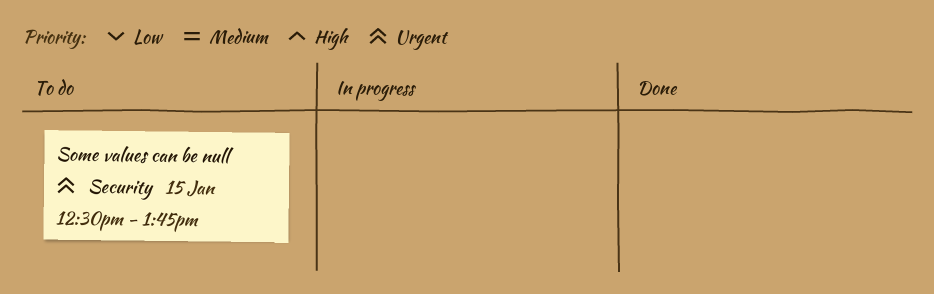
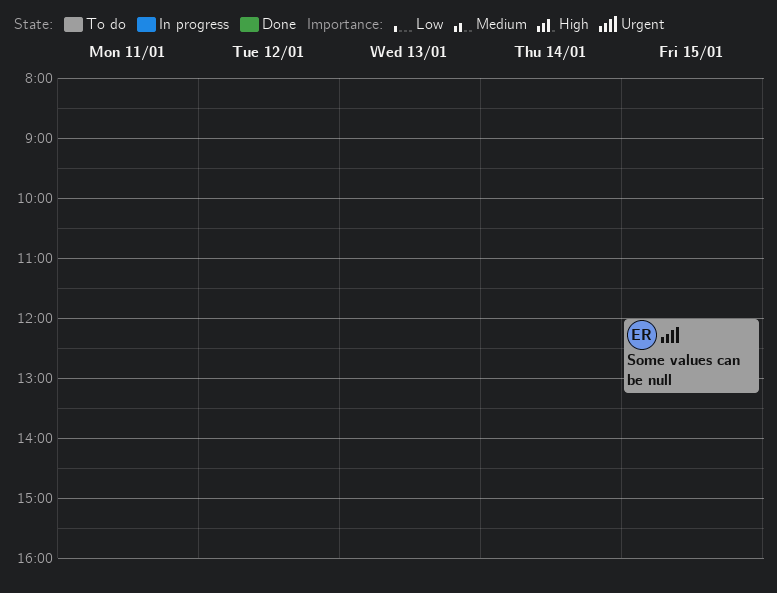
Some values can be null, begins: 12:30 -> 12:00
Some values can be null, ends: 13:45 -> 13:15

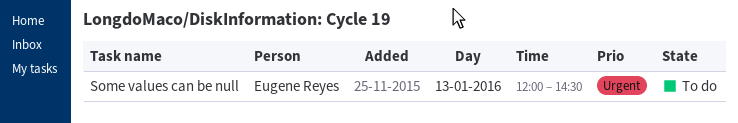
Some values can be null, day: Jan 15 -> Jan 13
Some values can be null, ends: 13:15 -> 14:30

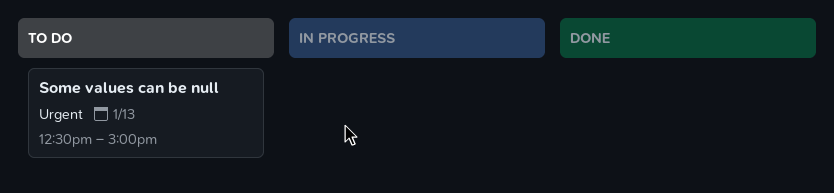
Some values can be null, begins: 12:00 -> 12:30
Some values can be null, ends: 14:30 -> 15:00

